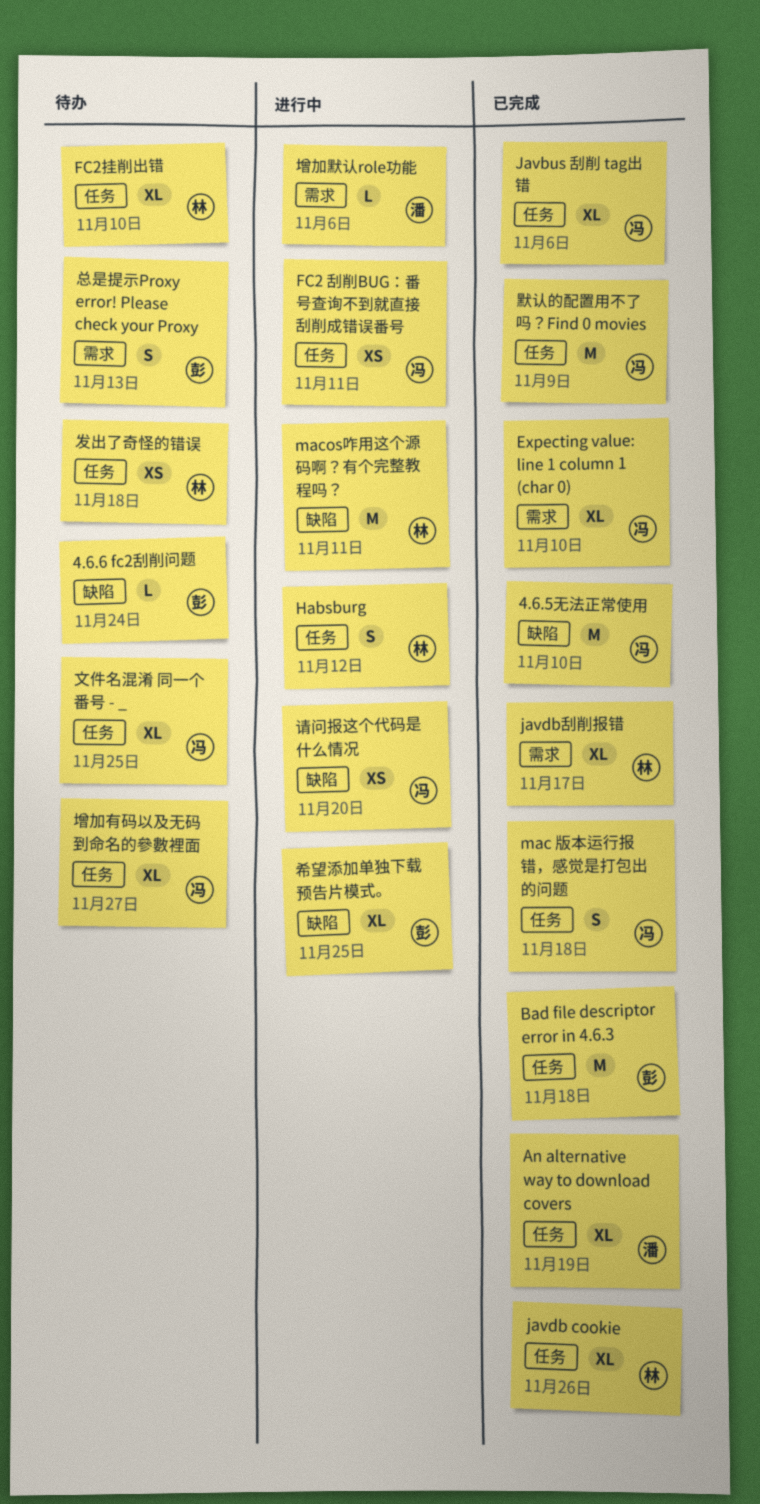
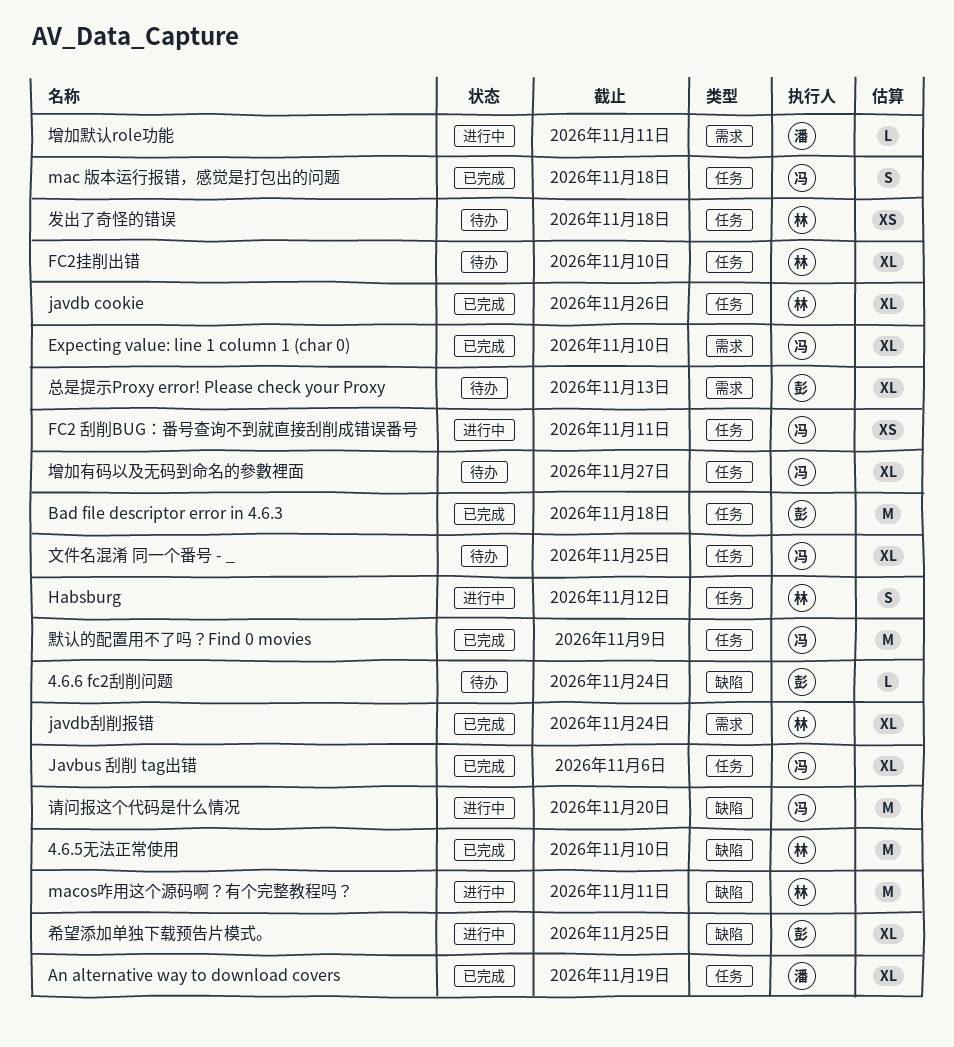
4.6.5无法正常使用, owner: 冯 -> 林
javdb刮削报错, due: Nov 17 -> Nov 24
增加默认role功能, due: Nov 6 -> Nov 11
总是提示Proxy error! Please check your Proxy, estimate: S -> XL
请问报这个代码是什么情况, estimate: XS -> M

